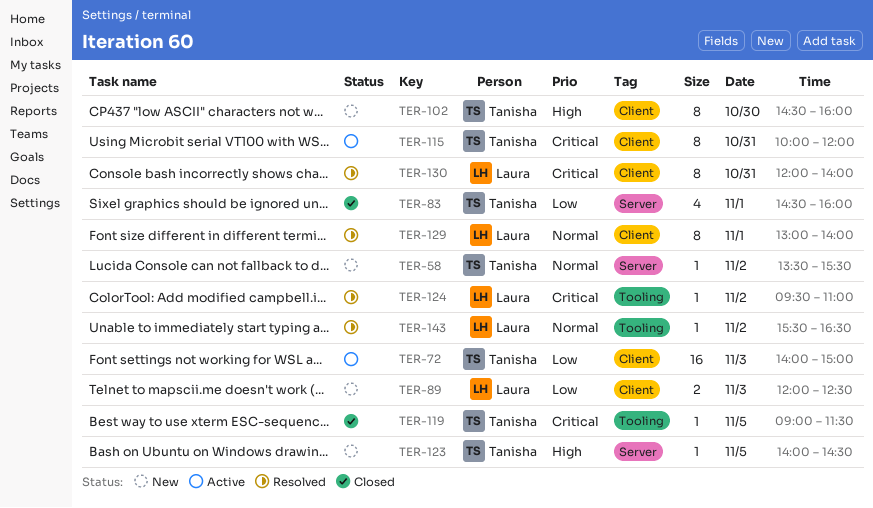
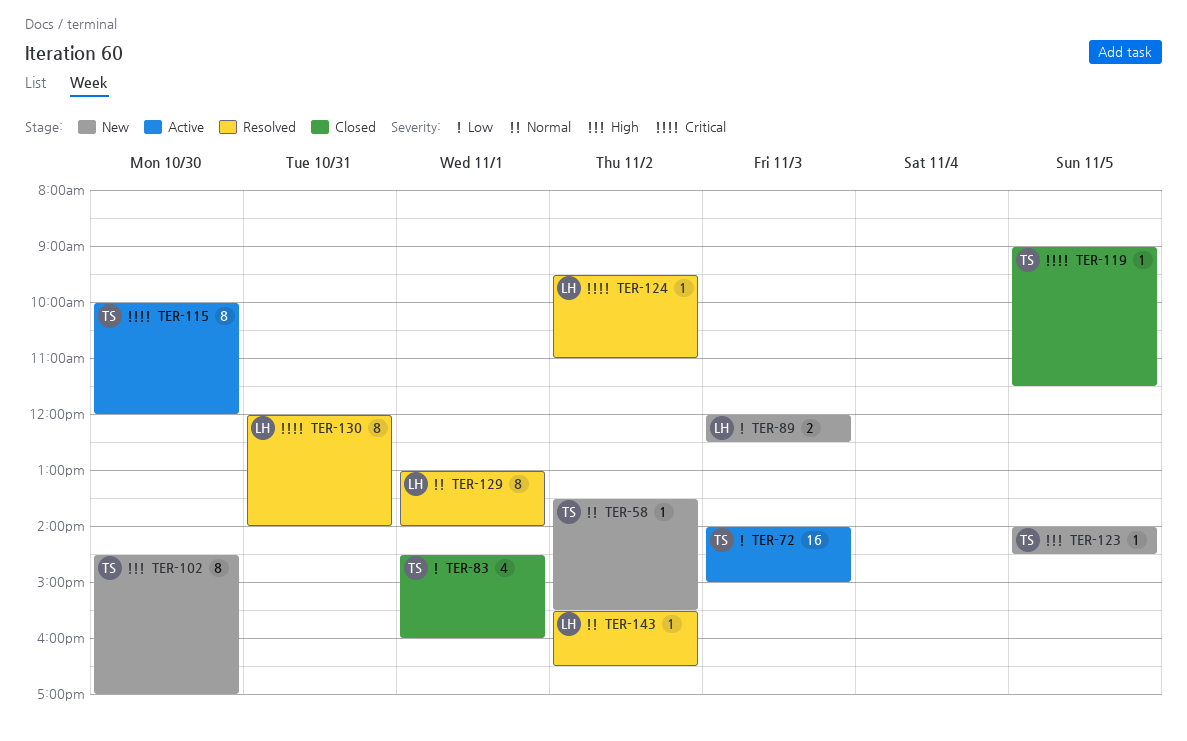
TER-102, ends: 16:00 -> 17:00
TER-115, day: Oct 31 -> Oct 30

